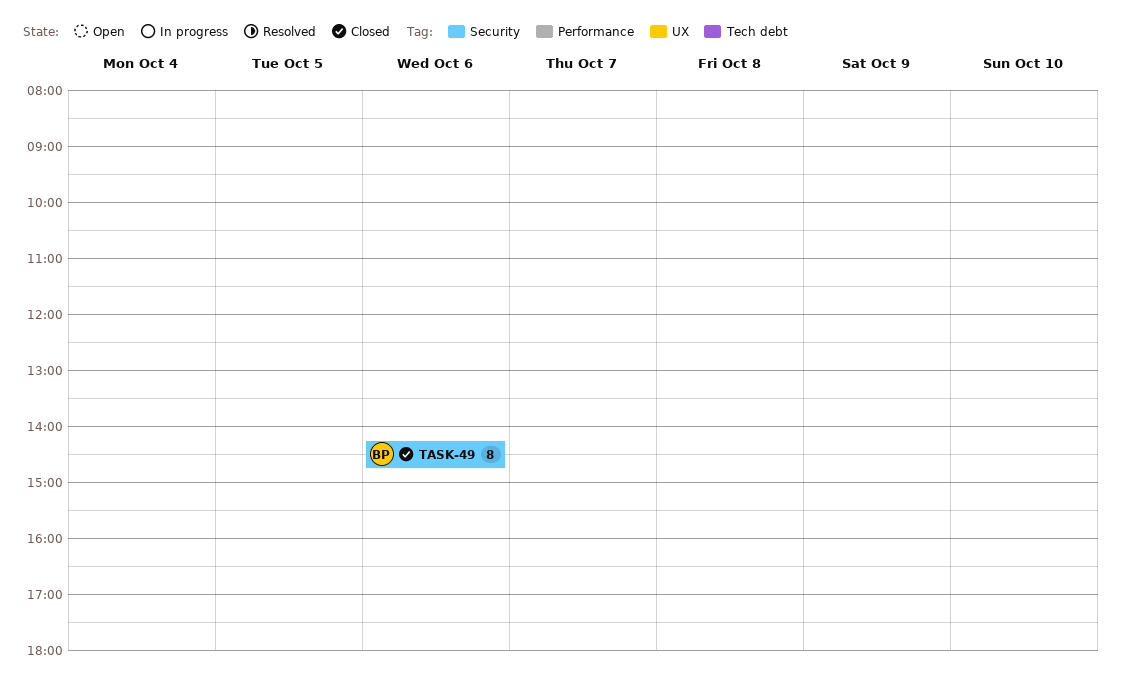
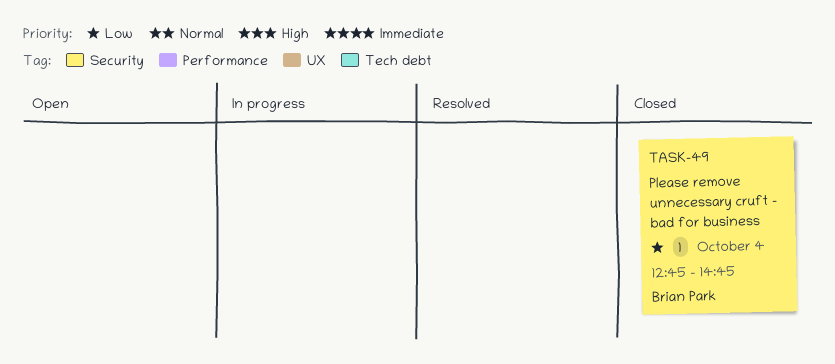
TASK-49, estimate: 8 -> 1
TASK-49, day: Oct 6 -> Oct 4
TASK-49, begins: 14:15 -> 12:45

